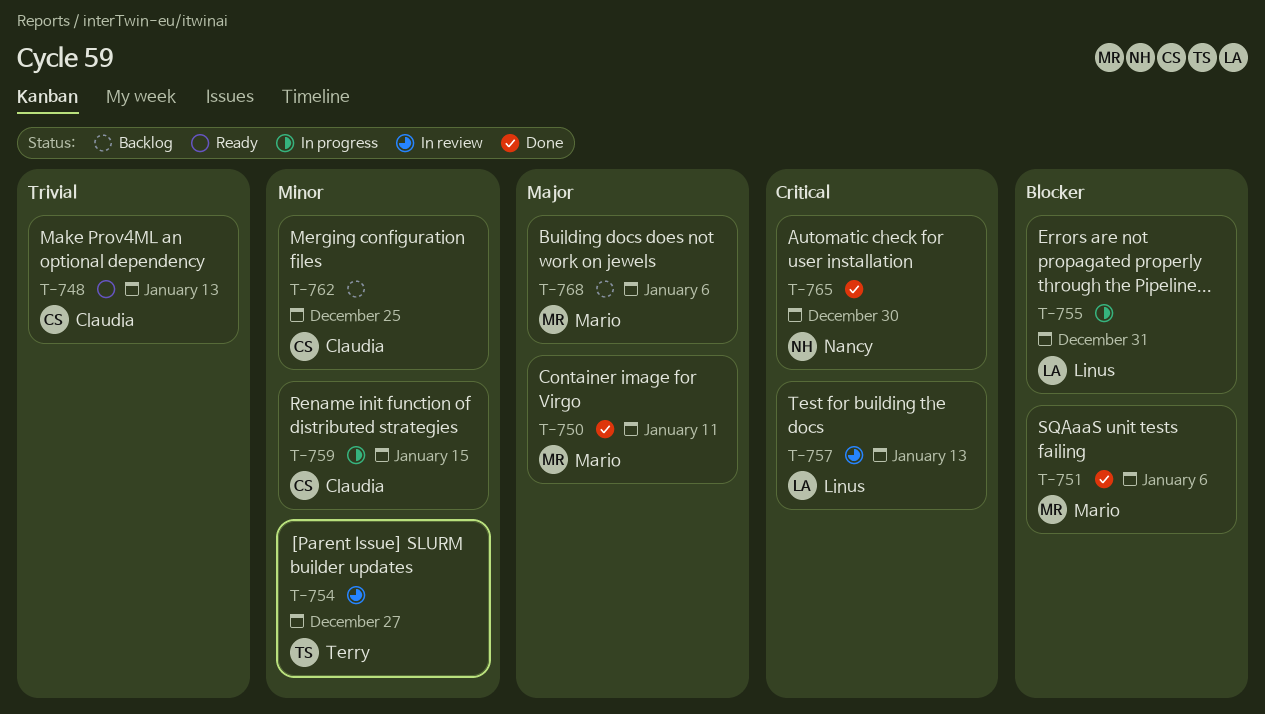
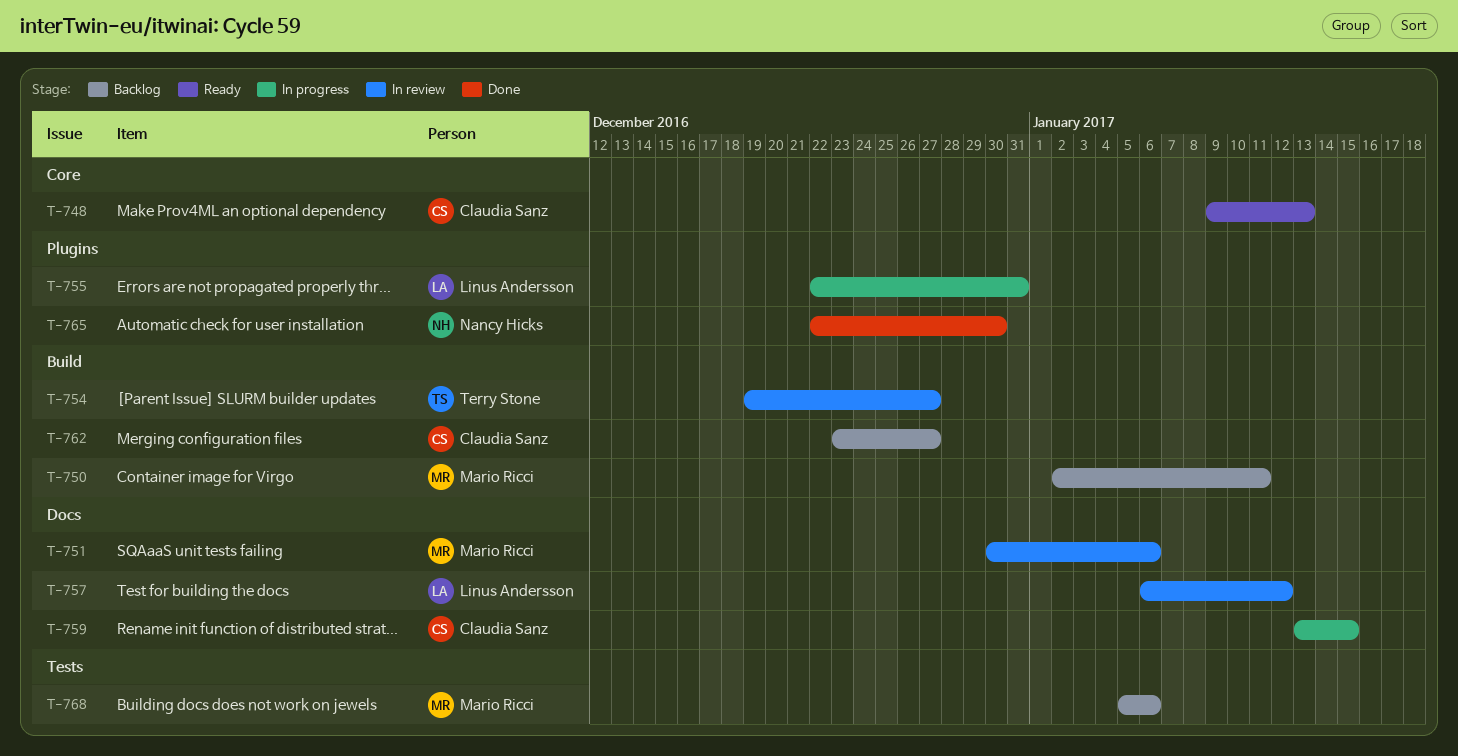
T-750, status: Done -> Backlog
T-751, status: Done -> In review
T-757, due: Jan 13 -> Jan 12
T-762, due: Dec 25 -> Dec 27

